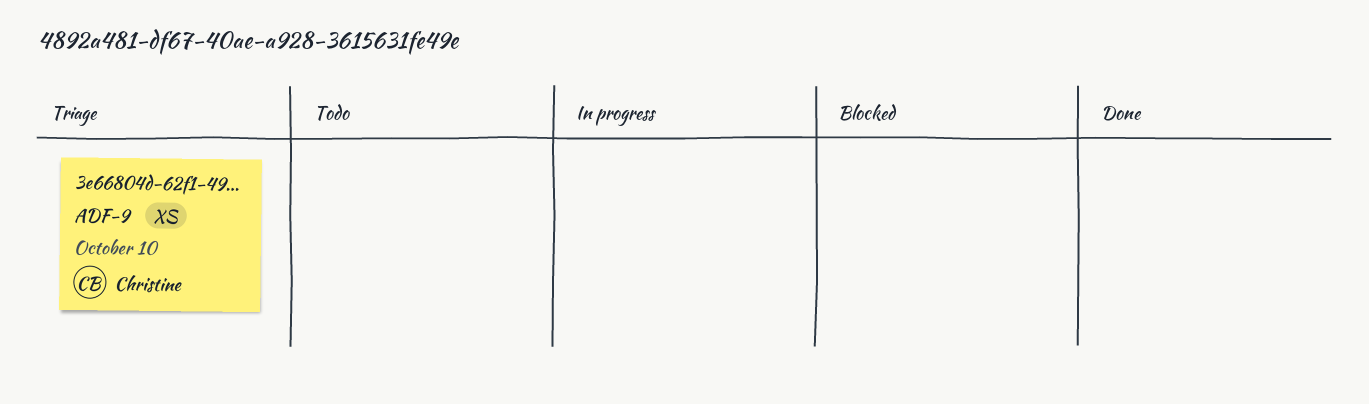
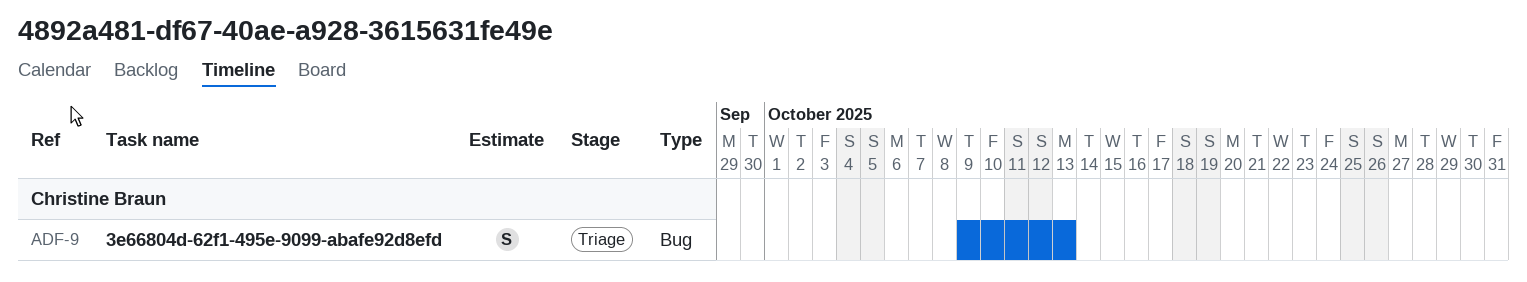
ADF-9, estimate: XS -> S
ADF-9, due: Oct 10 -> Oct 13

